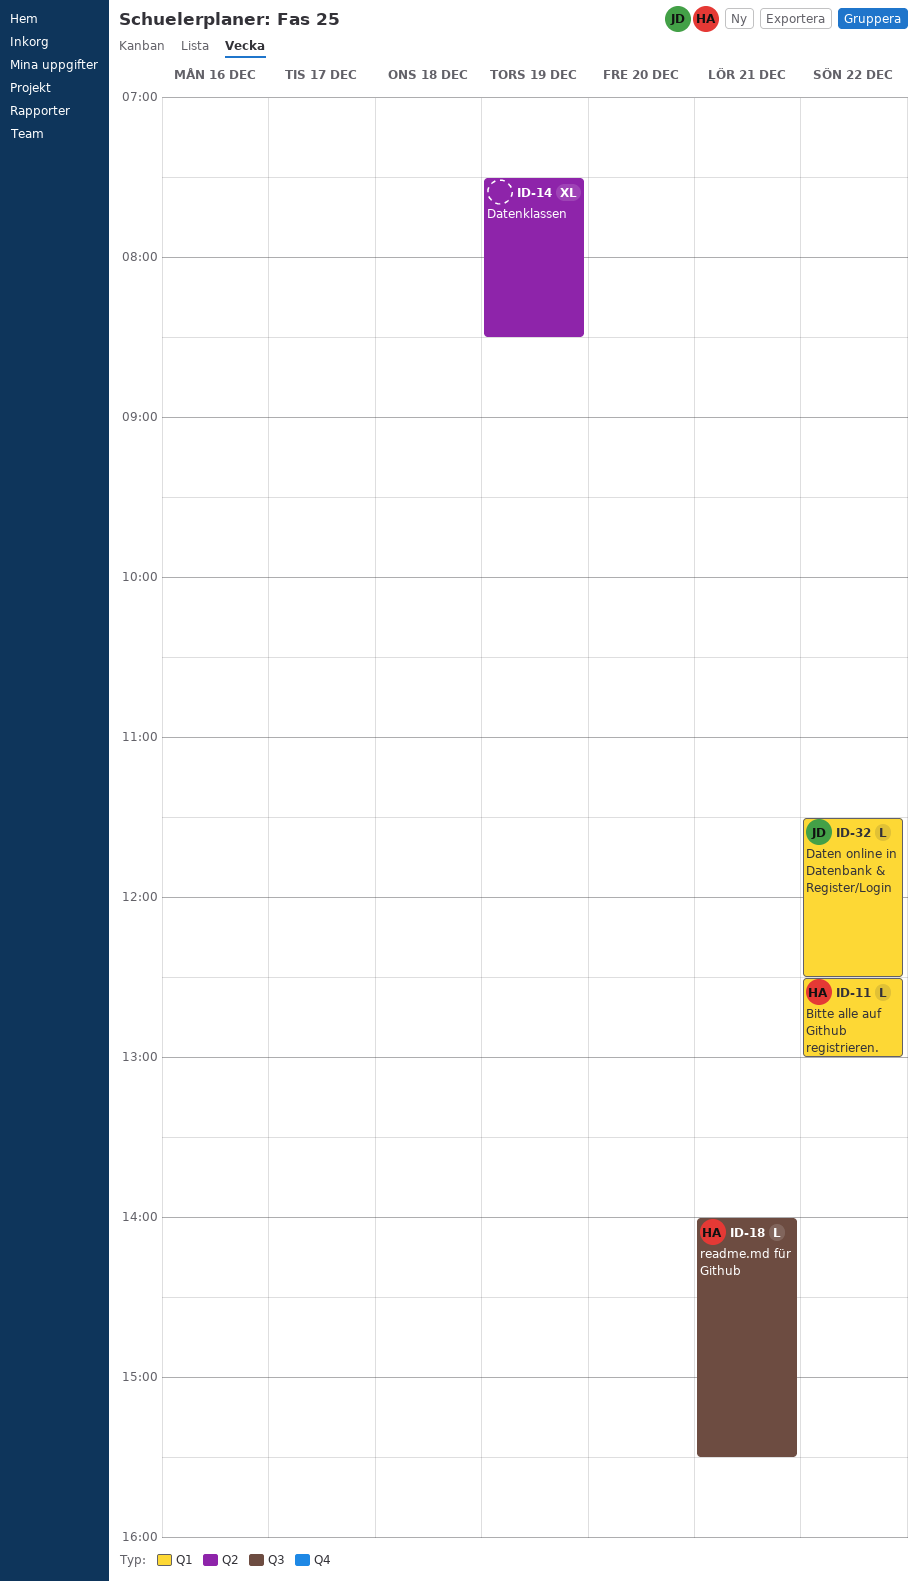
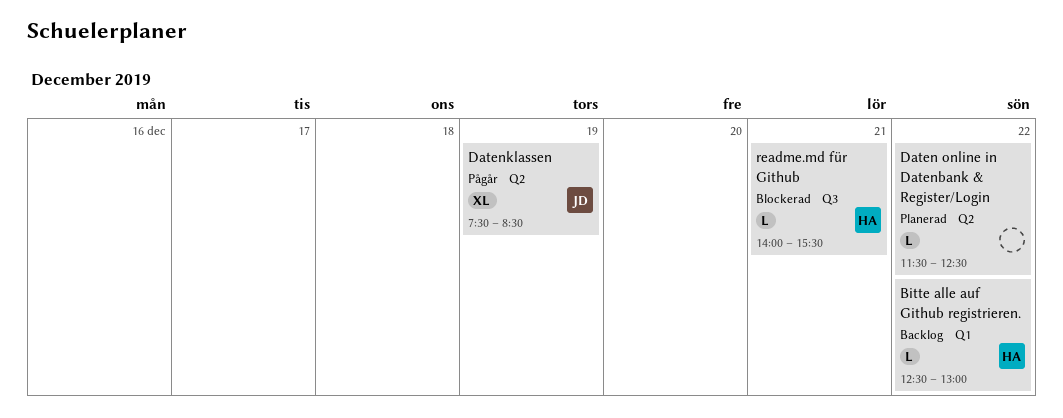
Daten online in Datenbank & Register/Login, owner: JD -> none
Daten online in Datenbank & Register/Login, label: Q1 -> Q2
Datenklassen, owner: none -> JD

